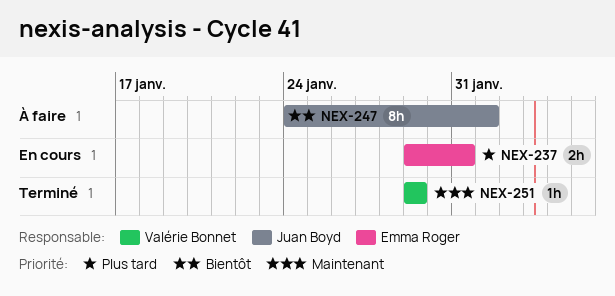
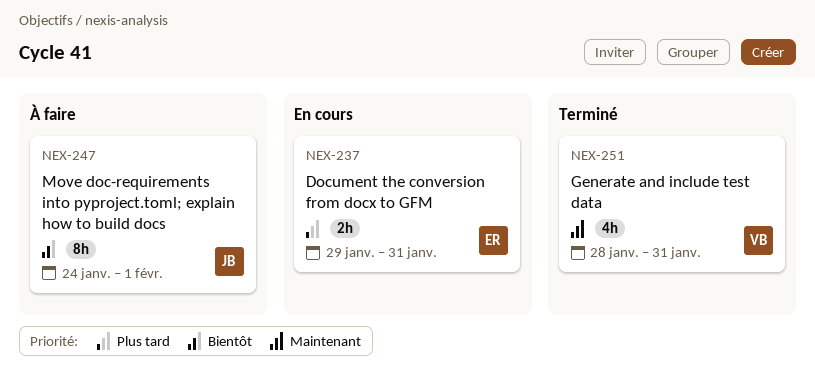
NEX-251, estimate: 1h -> 4h
NEX-251, start: Jan 29 -> Jan 28
NEX-251, due: Jan 29 -> Jan 31

